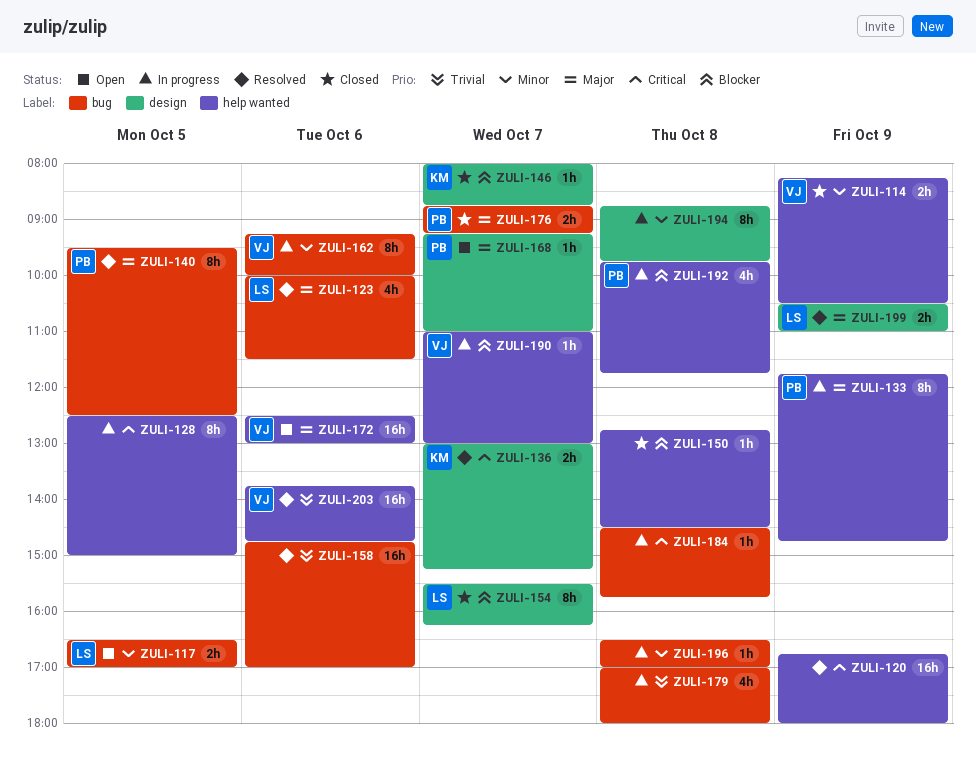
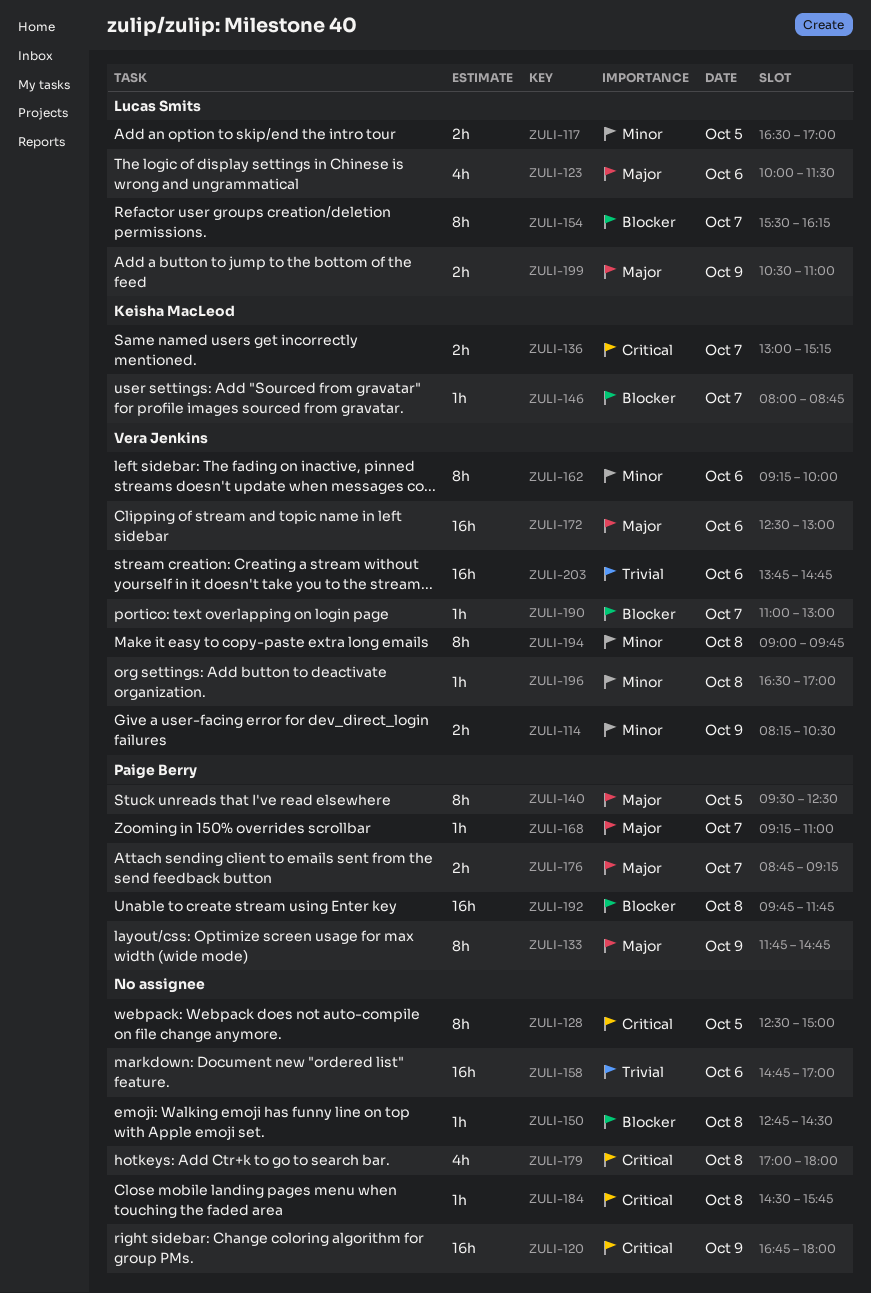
ZULI-179, priority: Trivial -> Critical
ZULI-192, estimate: 4h -> 16h
ZULI-194, owner: none -> Vera Jenkins
ZULI-194, begins: 08:45 -> 09:00
ZULI-196, owner: none -> Vera Jenkins

